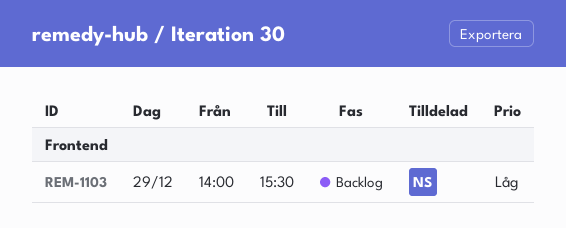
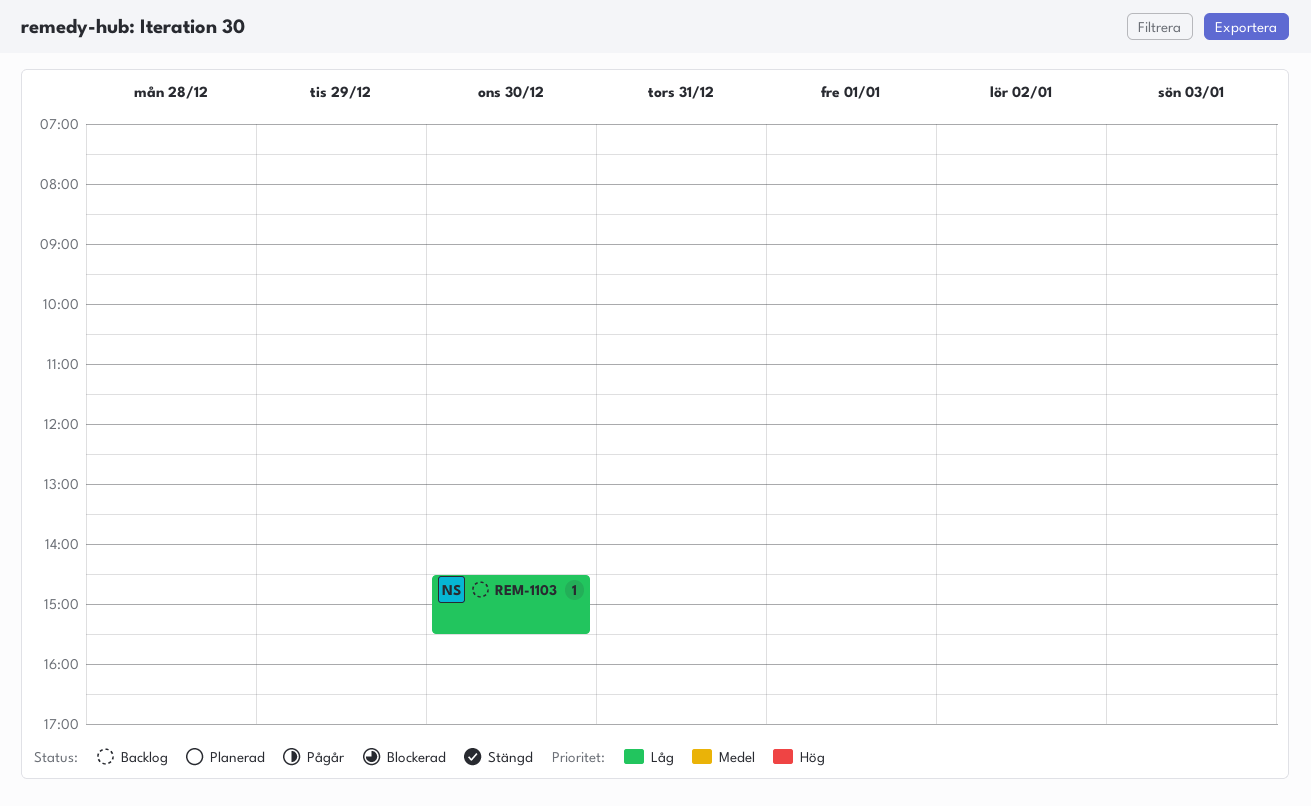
REM-1103, day: Dec 29 -> Dec 30
REM-1103, begins: 14:00 -> 14:30

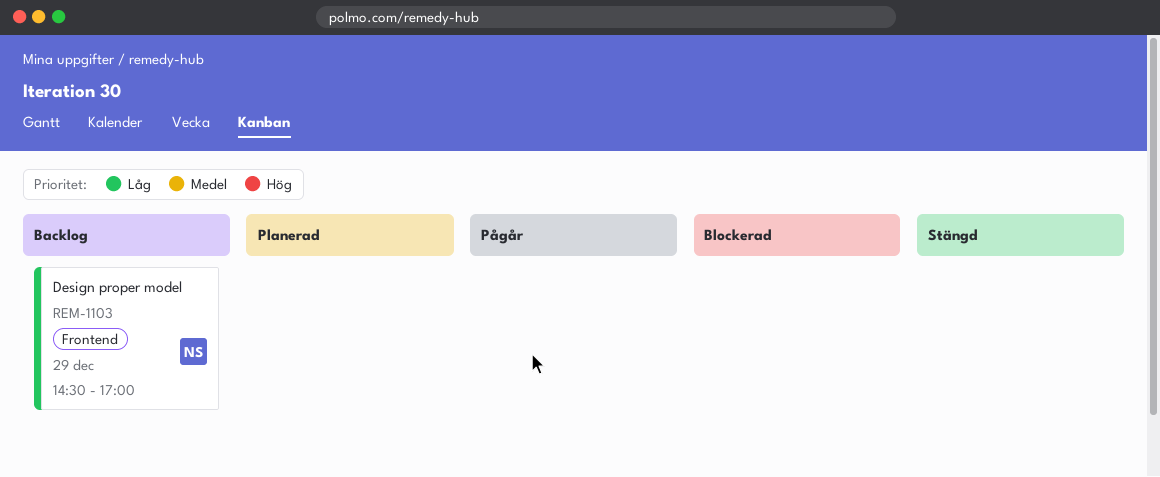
REM-1103, day: Dec 30 -> Dec 29
REM-1103, ends: 15:30 -> 17:00

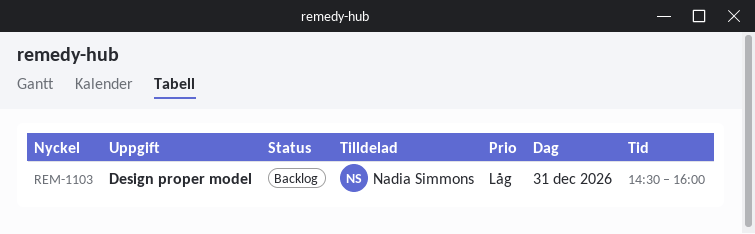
REM-1103, day: Dec 29 -> Dec 31
REM-1103, ends: 17:00 -> 16:00

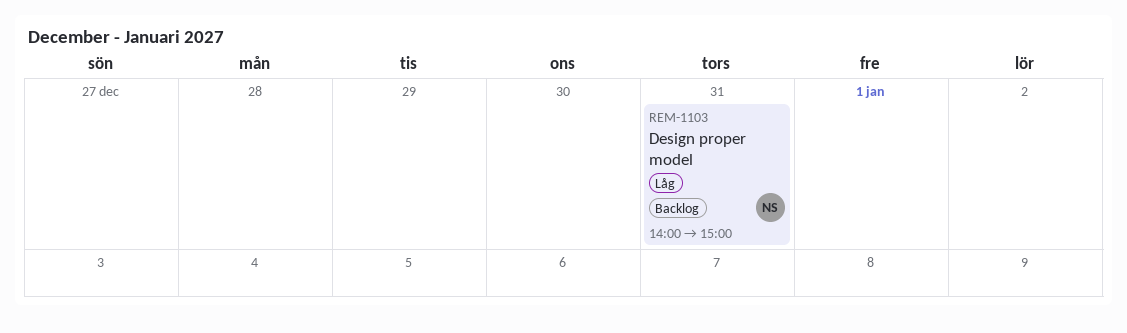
REM-1103, begins: 14:30 -> 14:00
REM-1103, ends: 16:00 -> 15:00

